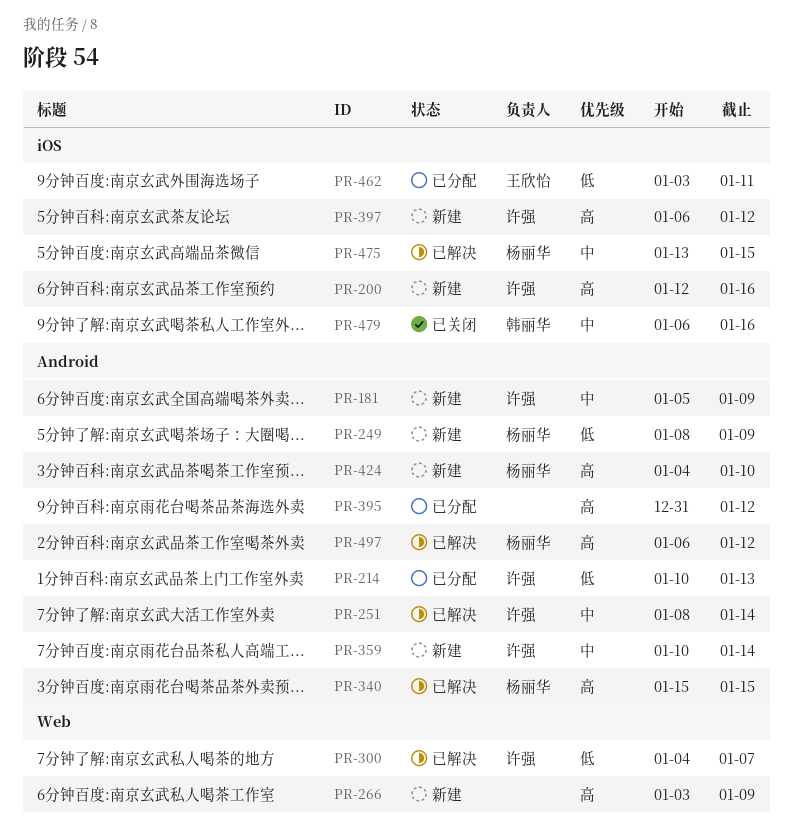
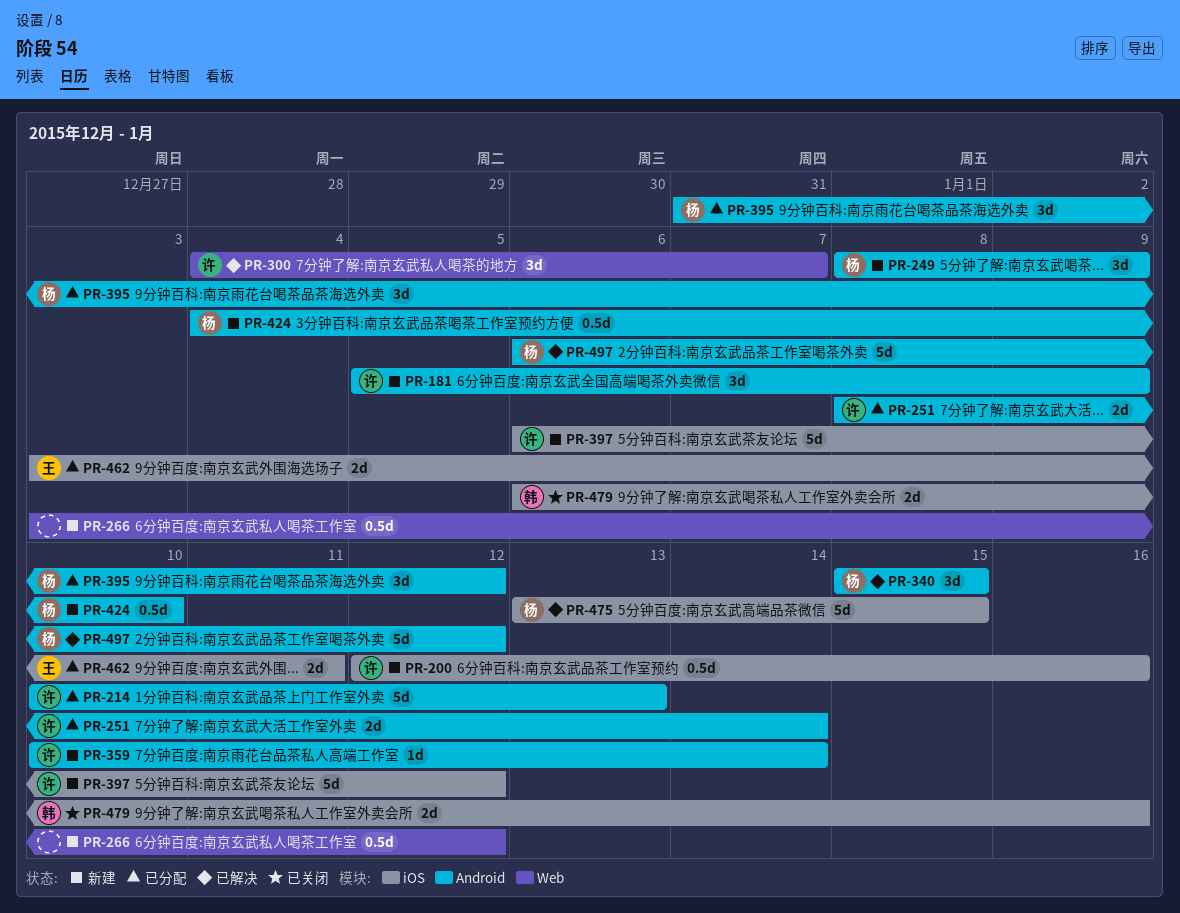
PR-251, status: 已解决 -> 已分配
PR-266, due: Jan 9 -> Jan 12
PR-395, owner: none -> 杨丽华

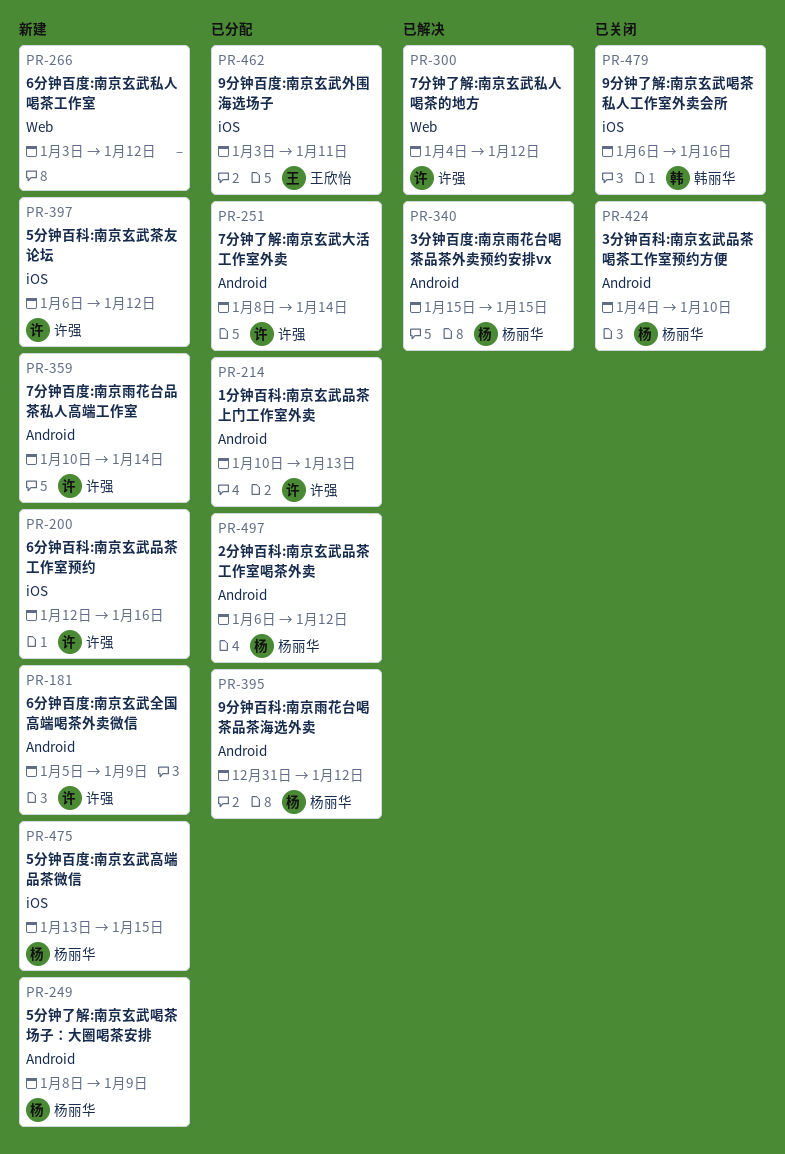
PR-300, due: Jan 7 -> Jan 12
PR-424, status: 新建 -> 已关闭
PR-475, status: 已解决 -> 新建
PR-497, status: 已解决 -> 已分配

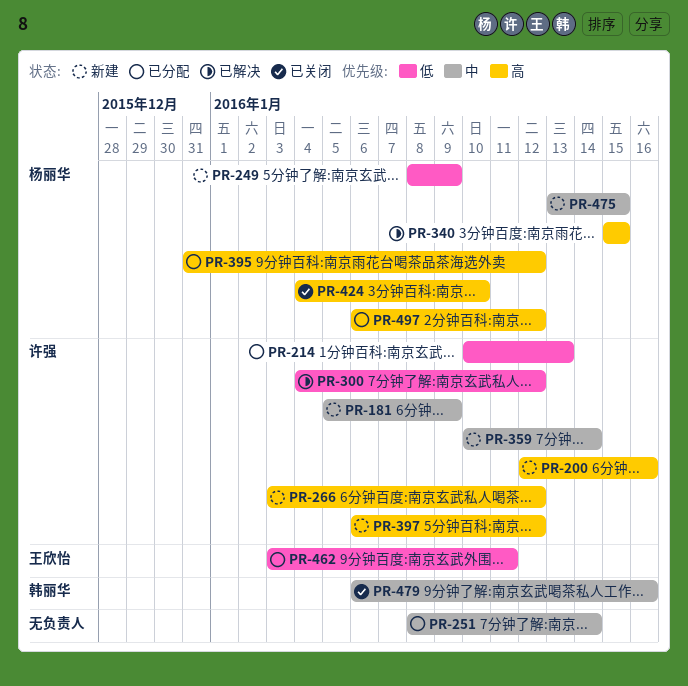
PR-251, owner: 许强 -> none
PR-266, owner: none -> 许强

